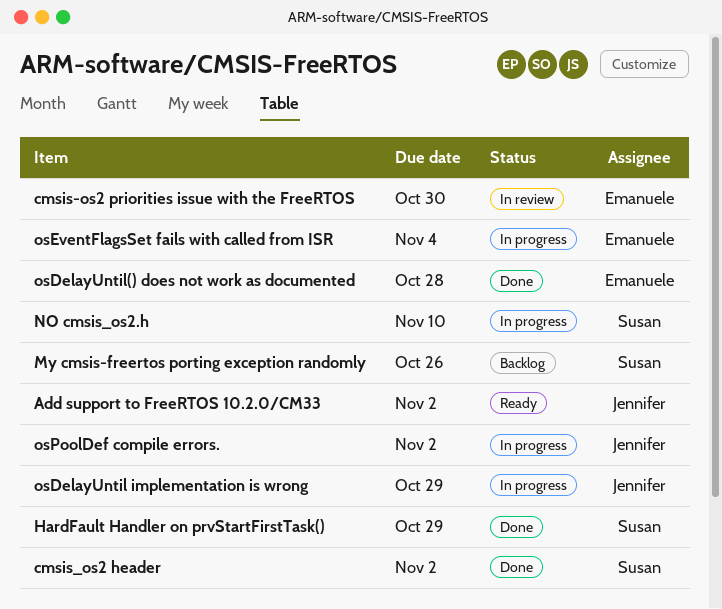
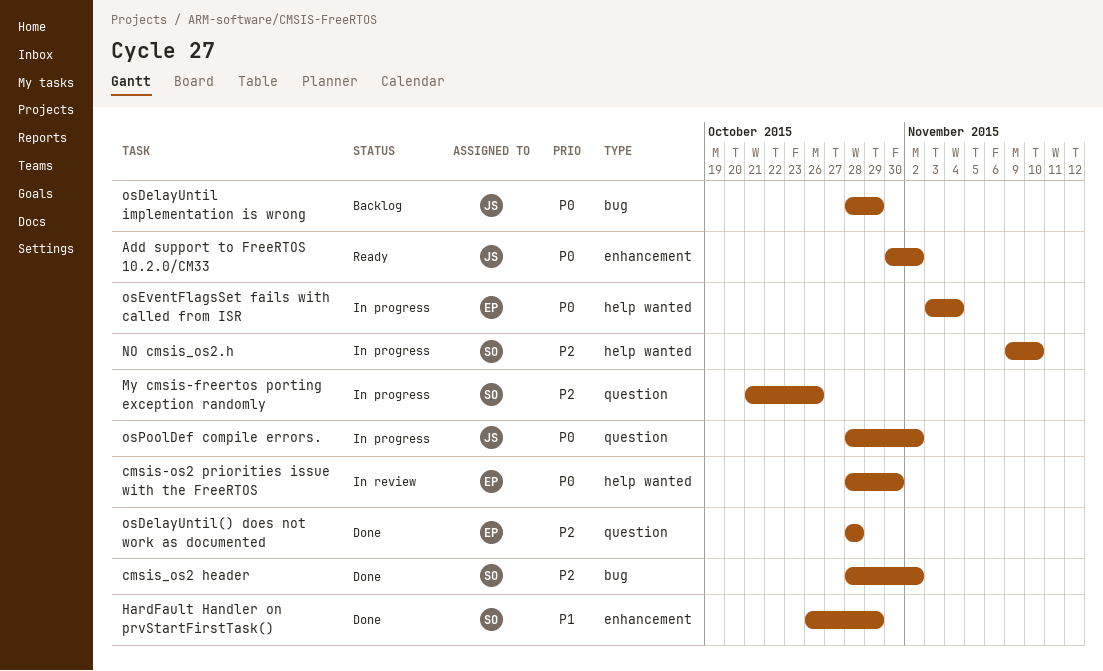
My cmsis-freertos porting exception randomly, status: Backlog -> In progress
osDelayUntil implementation is wrong, status: In progress -> Backlog

